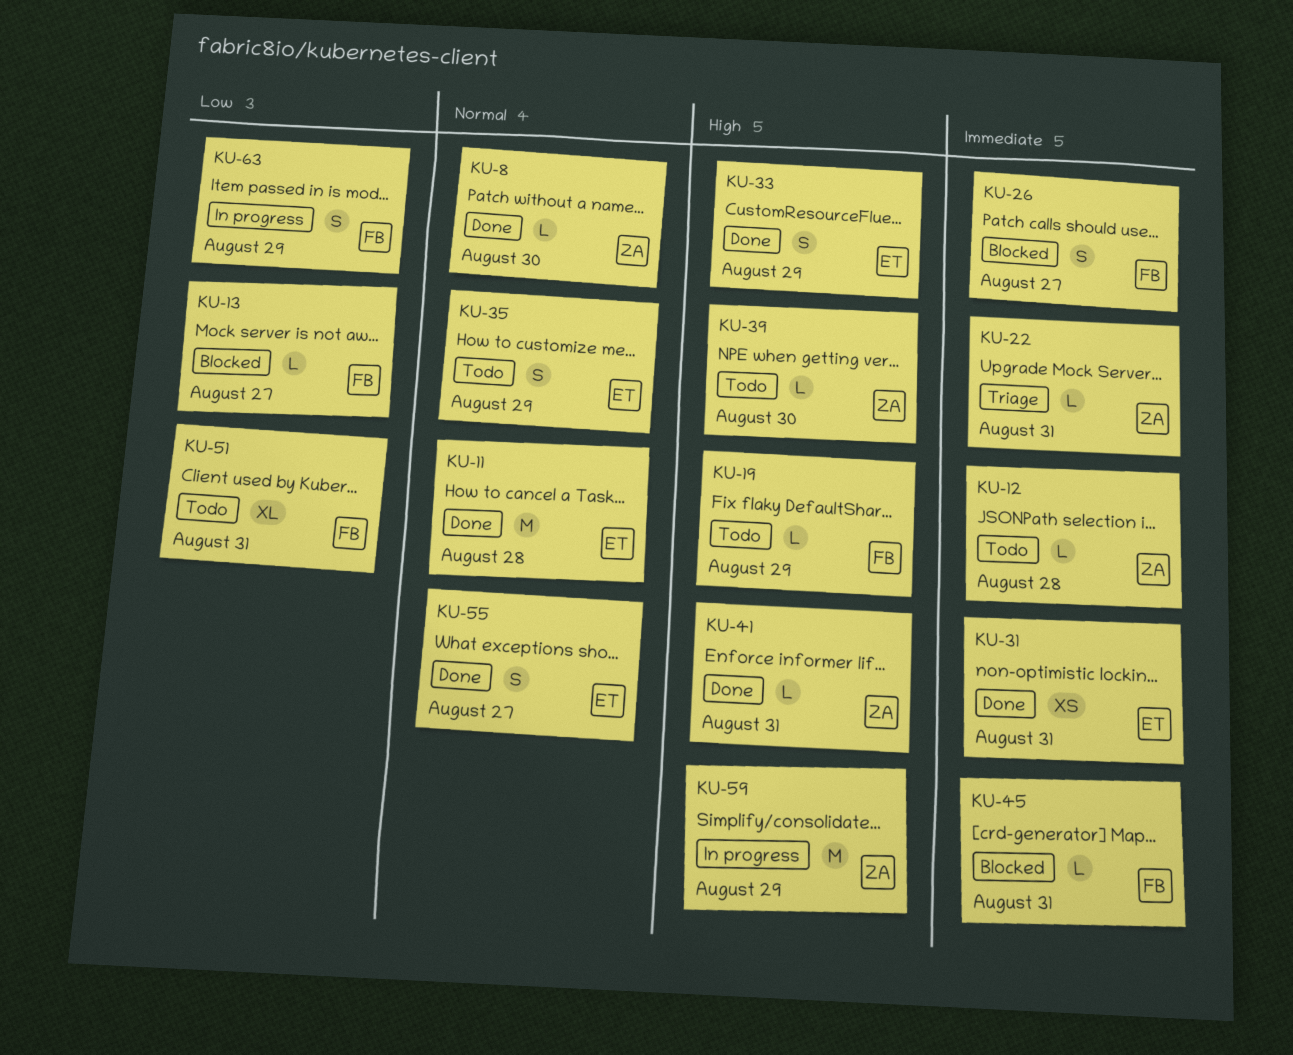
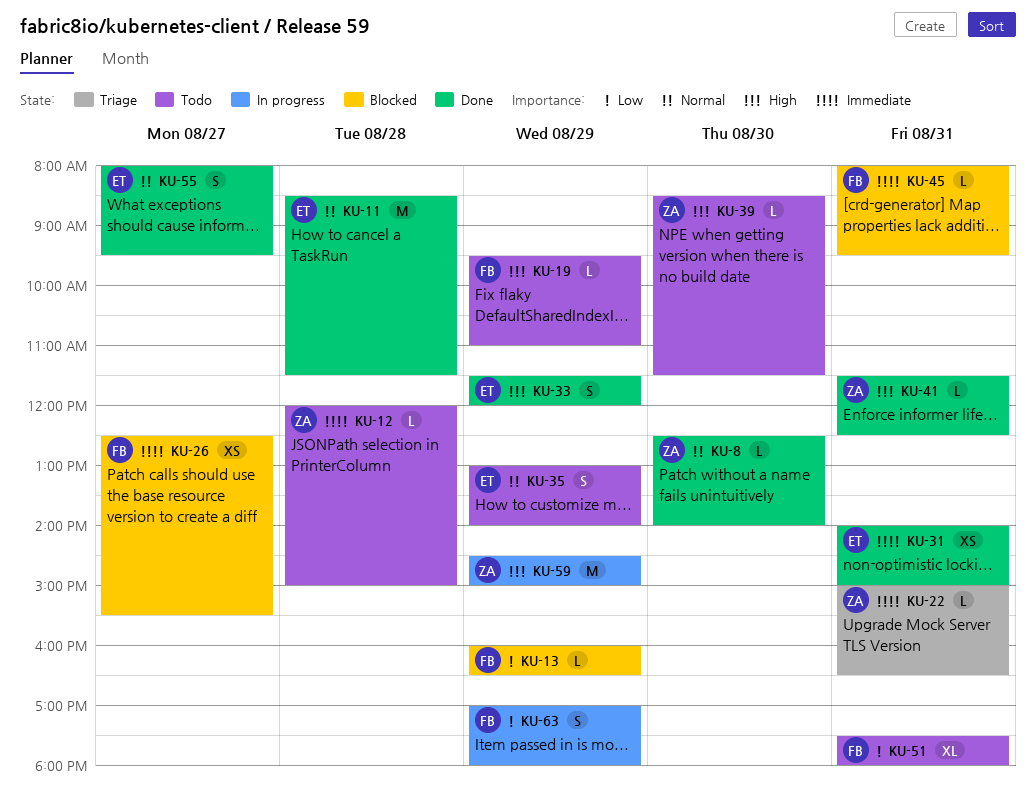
KU-13, day: Aug 27 -> Aug 29
KU-26, estimate: S -> XS

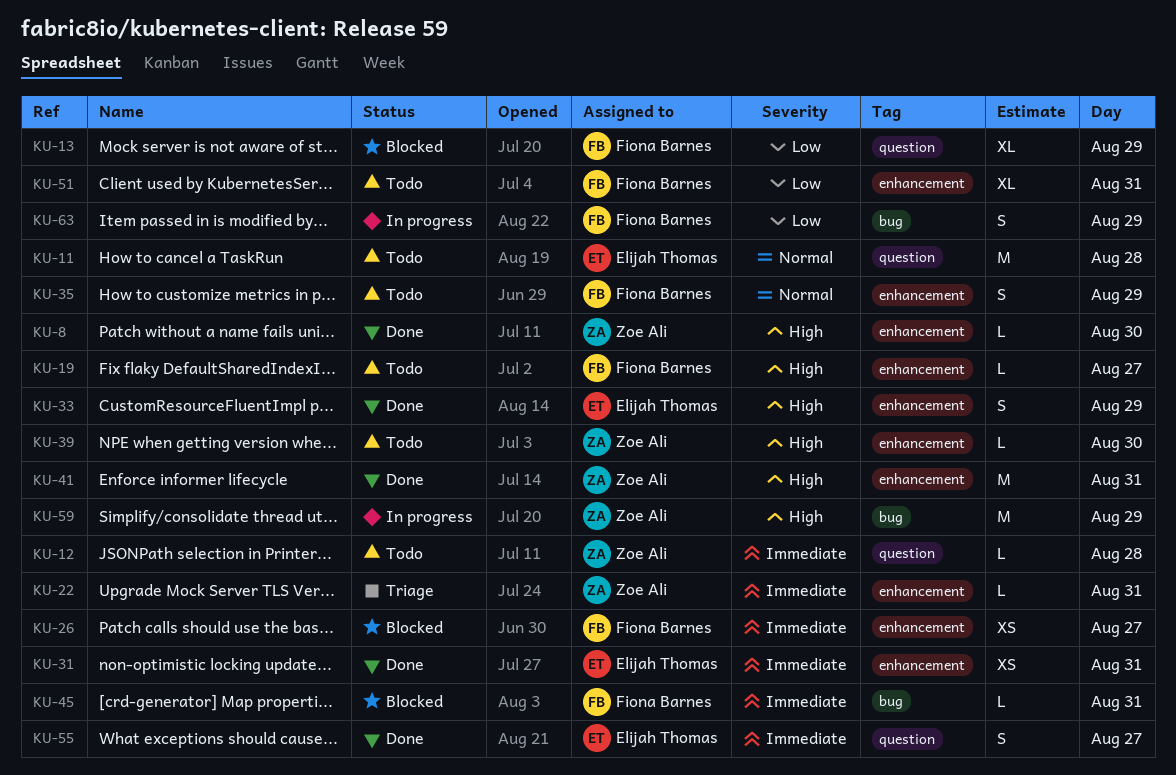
KU-8, priority: Normal -> High
KU-11, status: Done -> Todo
KU-13, estimate: L -> XL
KU-19, day: Aug 29 -> Aug 27
KU-35, owner: Elijah Thomas -> Fiona Barnes
KU-41, estimate: L -> M
KU-55, priority: Normal -> Immediate

